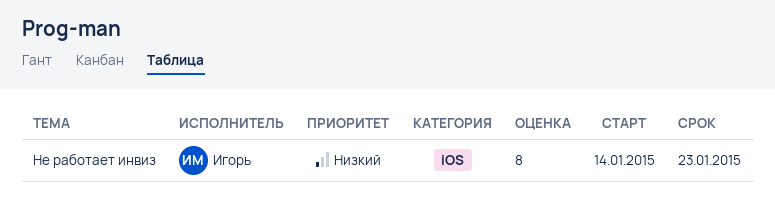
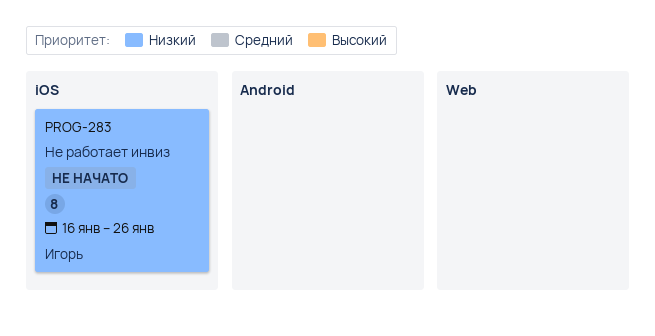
Не работает инвиз, start: Jan 14 -> Jan 16
Не работает инвиз, due: Jan 23 -> Jan 26

